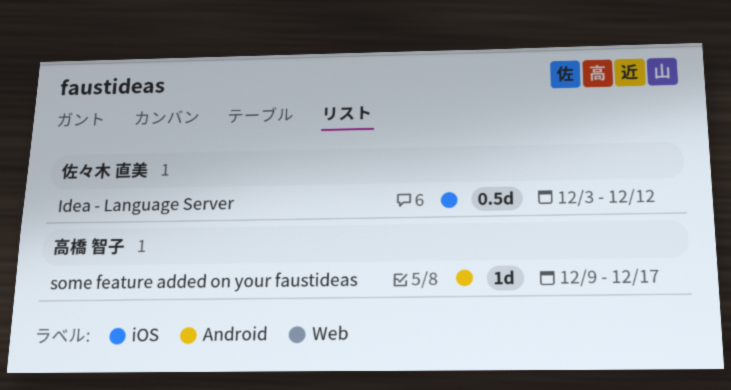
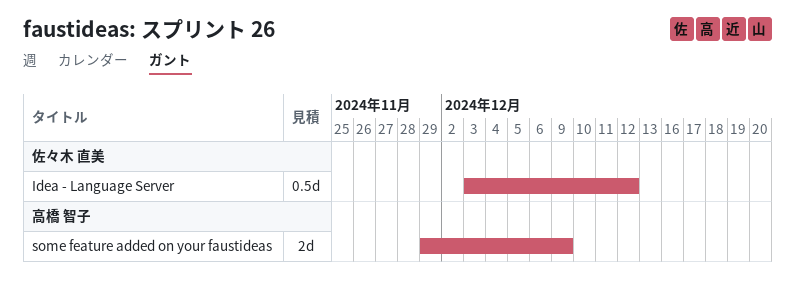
some feature added on your faustideas, estimate: 1d -> 2d
some feature added on your faustideas, start: Dec 9 -> Nov 29
some feature added on your faustideas, due: Dec 17 -> Dec 9

